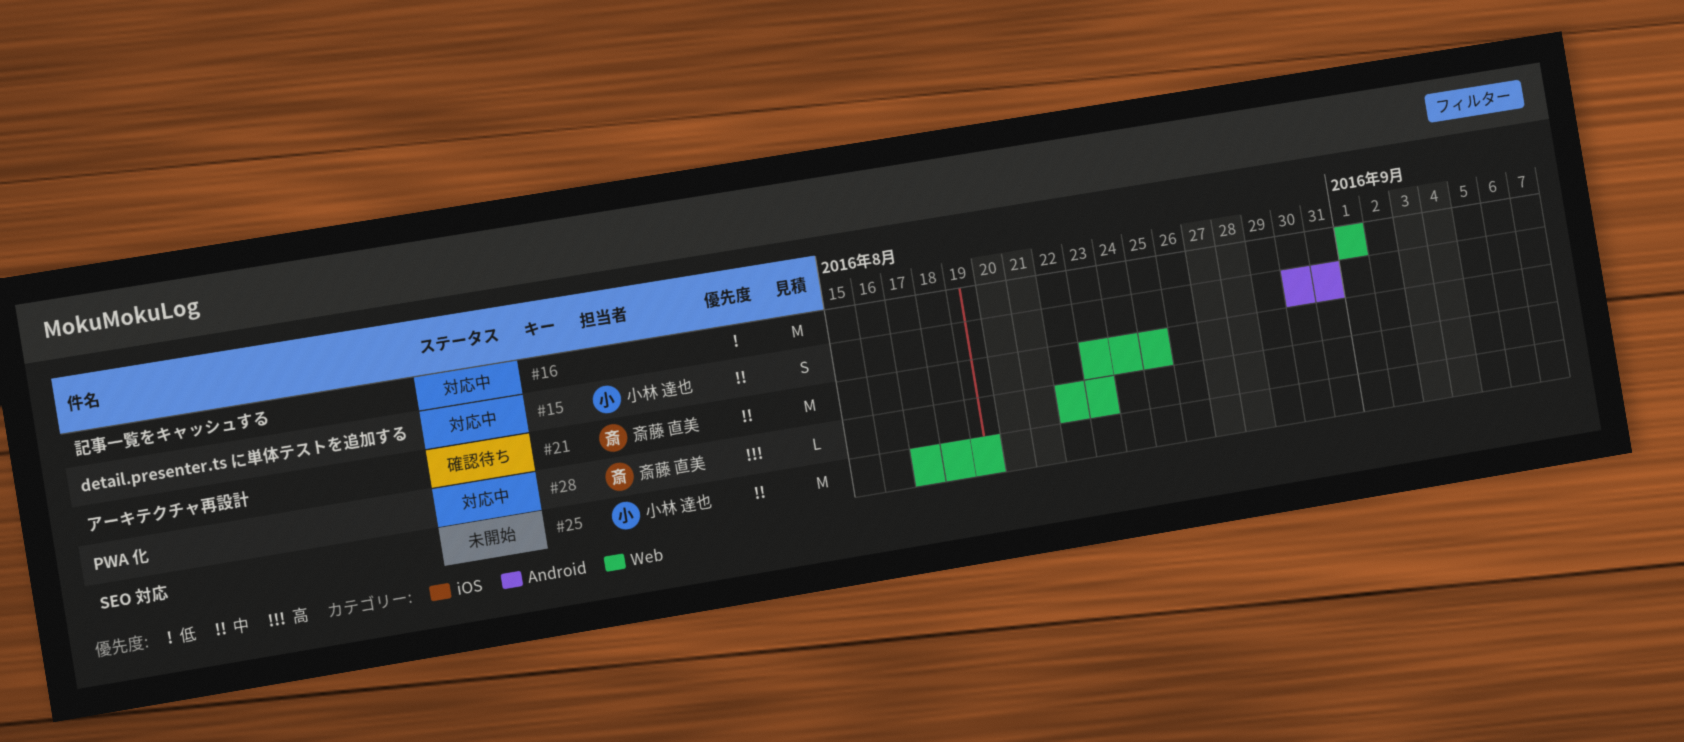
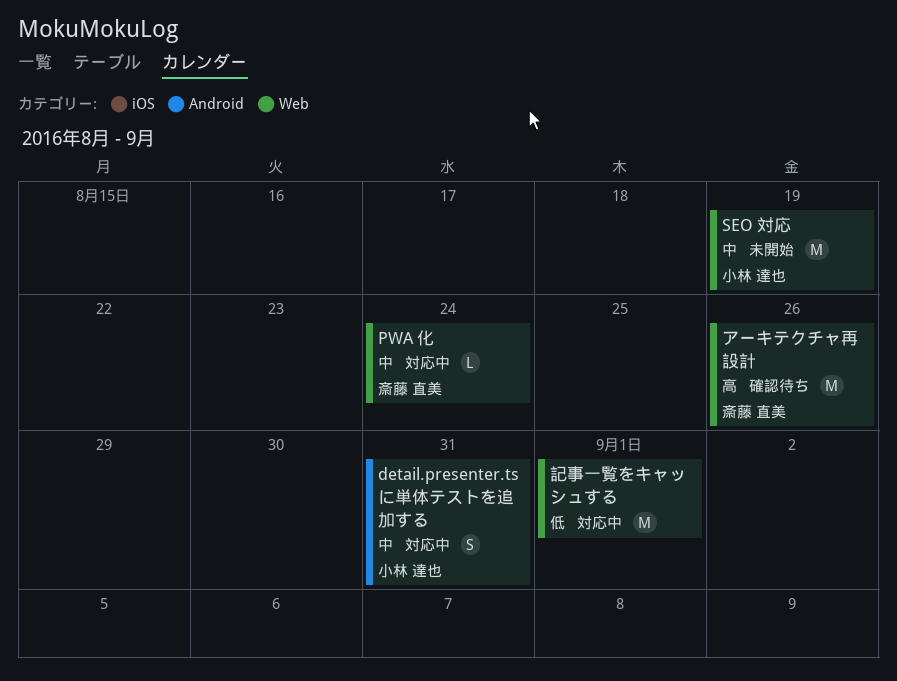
PWA 化, priority: 高 -> 中
PWA 化, due: Aug 23 -> Aug 24
アーキテクチャ再設計, priority: 中 -> 高
アーキテクチャ再設計, due: Aug 25 -> Aug 26

